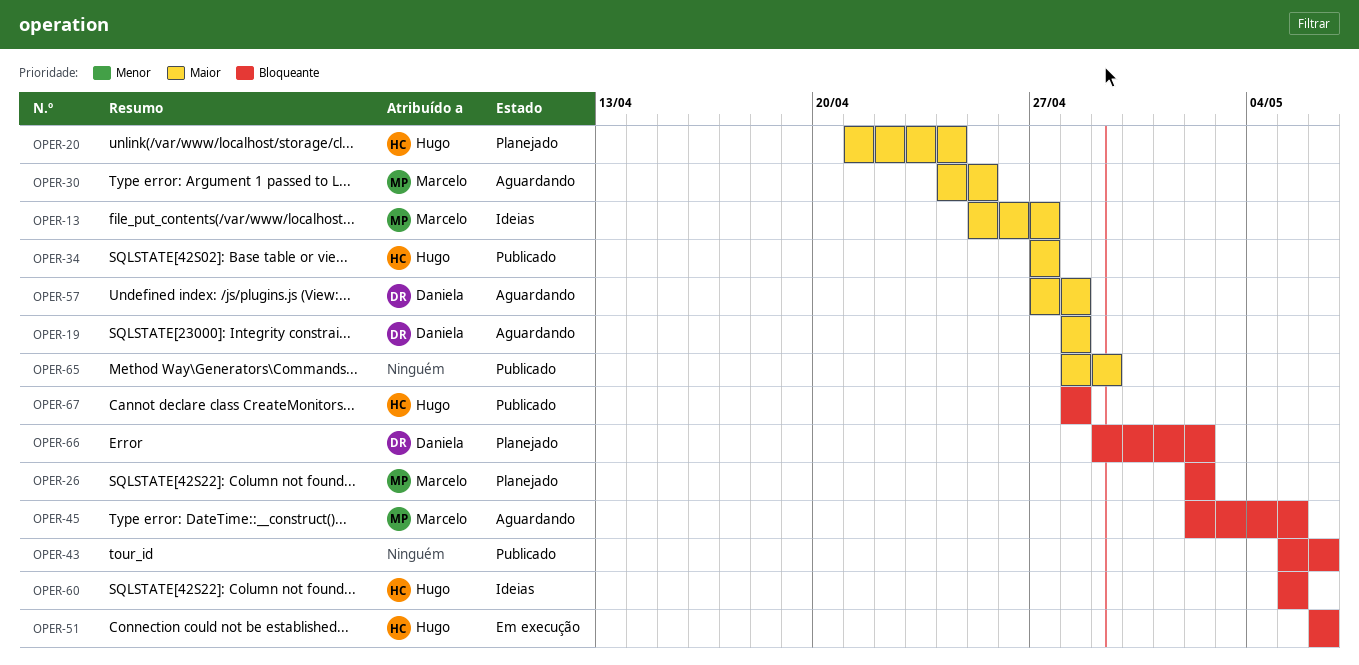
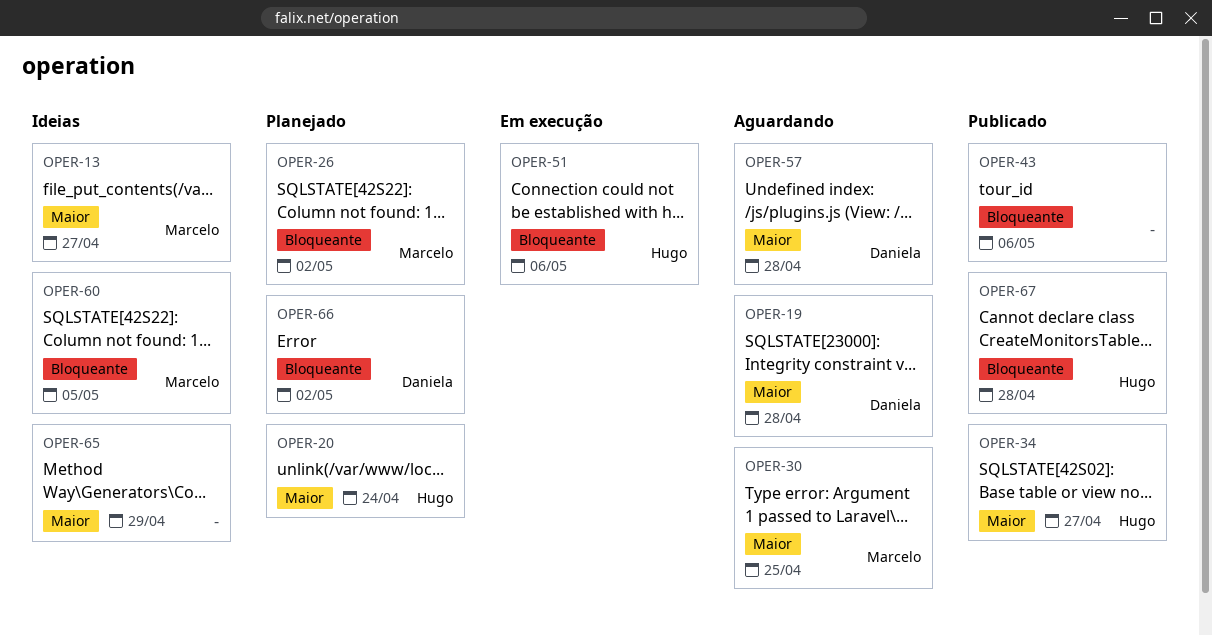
OPER-45: present -> none
OPER-60, owner: Hugo -> Marcelo
OPER-65, status: Publicado -> Ideias

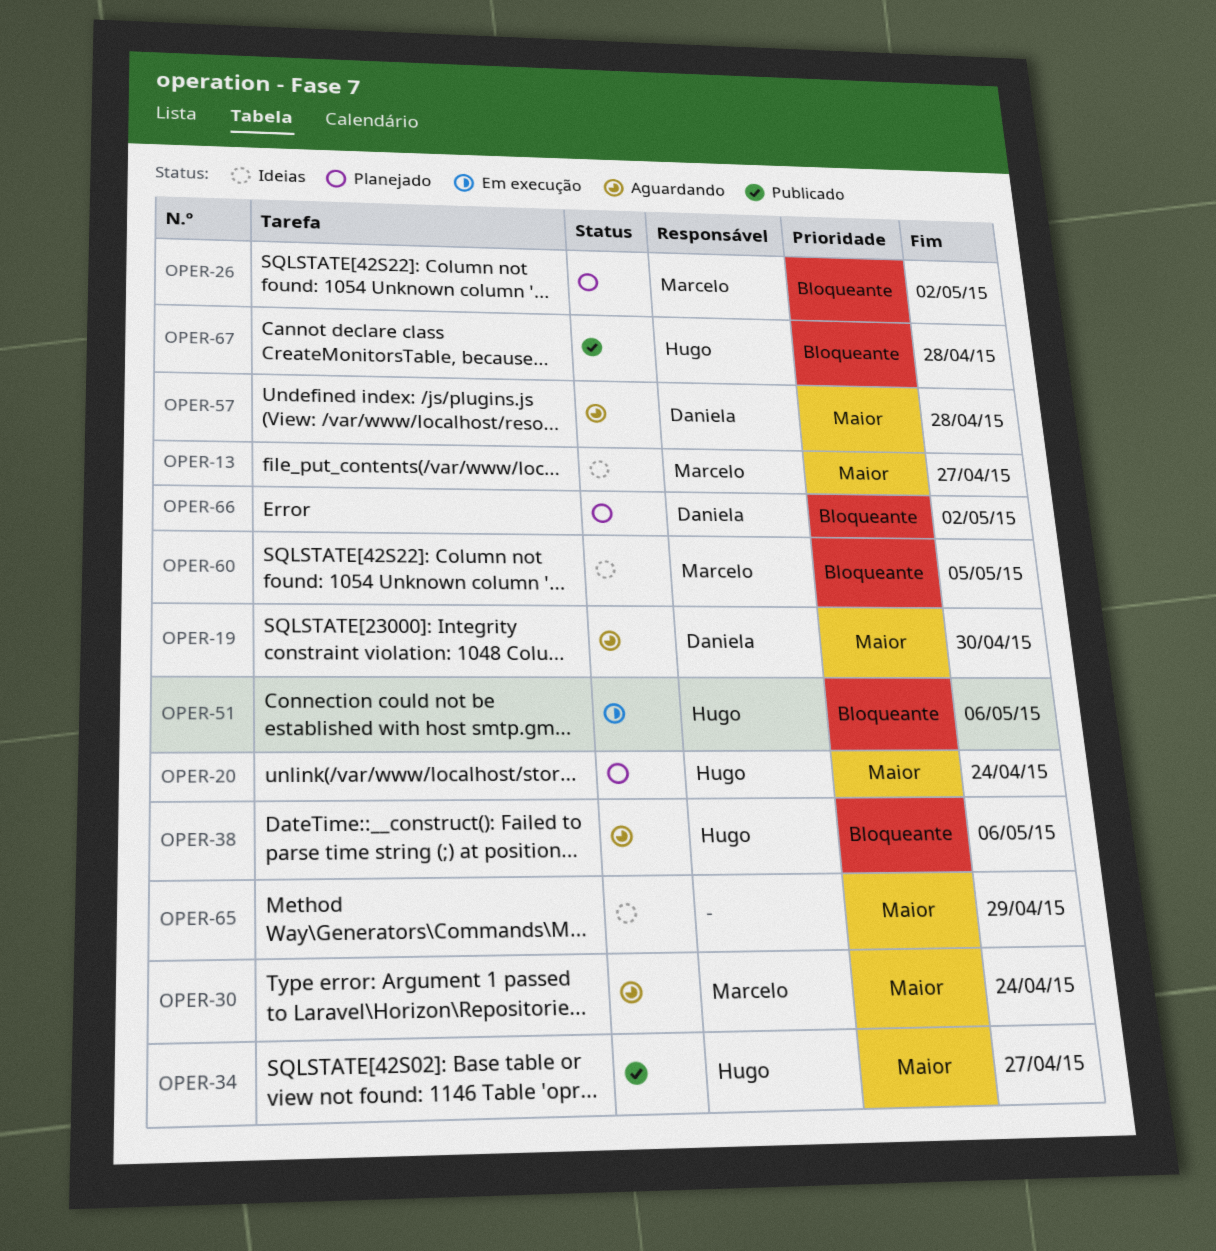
OPER-19, due: Apr 28 -> Apr 30
OPER-30, due: Apr 25 -> Apr 24
OPER-38: none -> present
OPER-43: present -> none

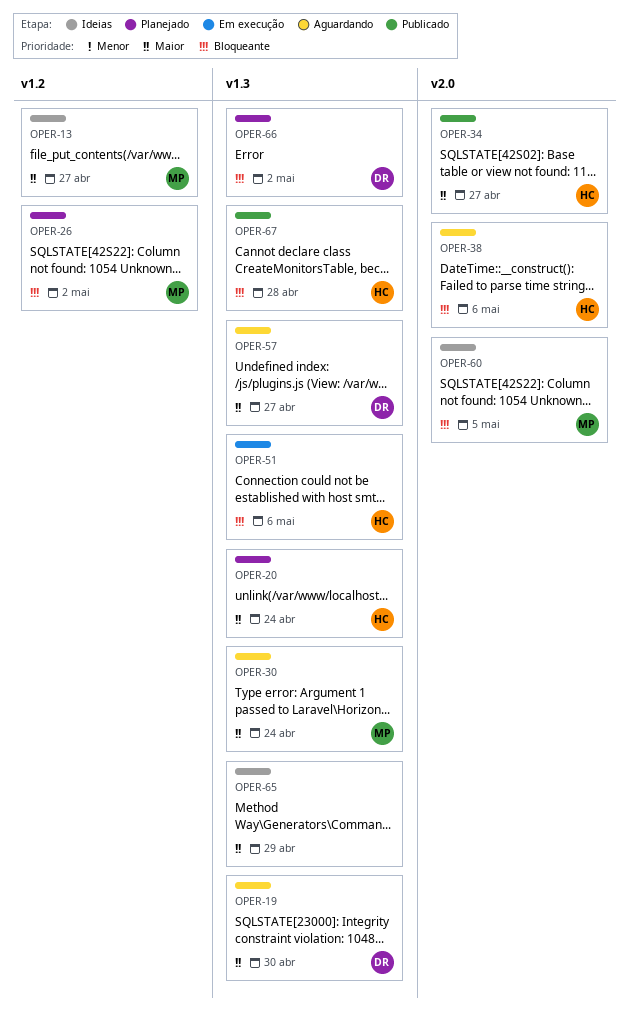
OPER-57, due: Apr 28 -> Apr 27

